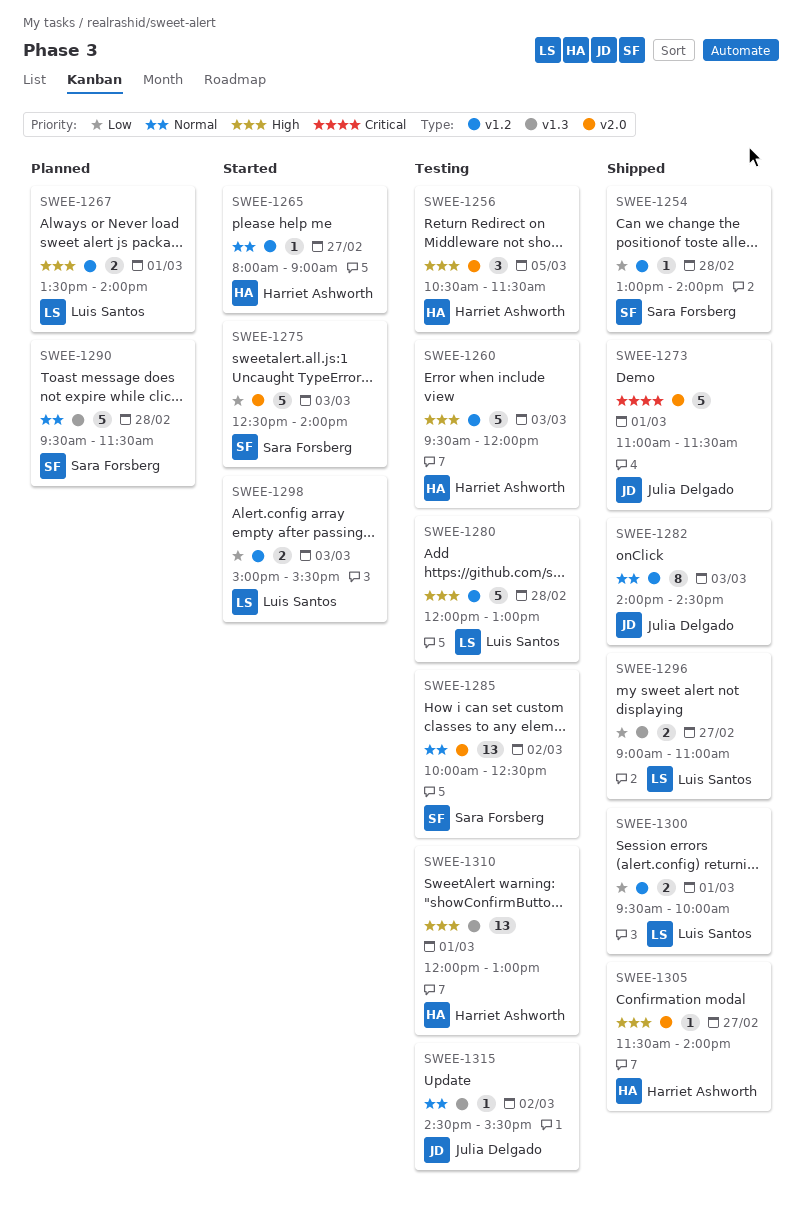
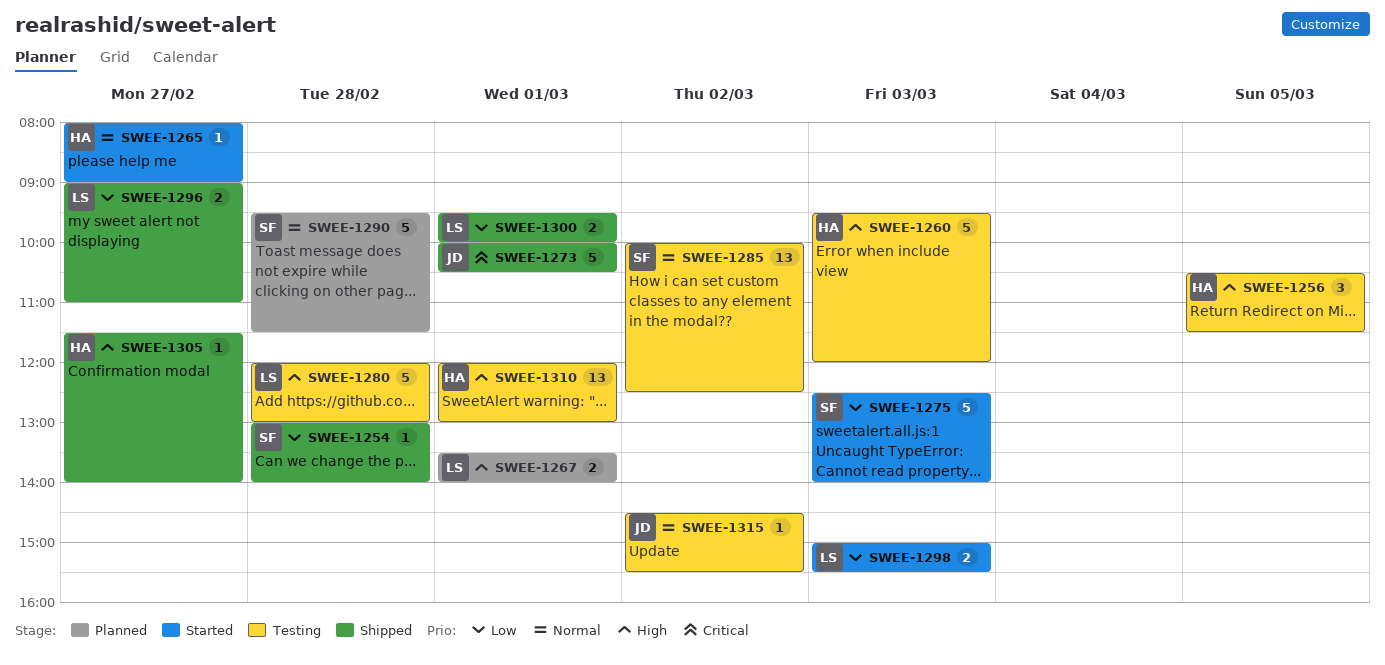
SWEE-1273, begins: 11:00 -> 10:00
SWEE-1273, ends: 11:30 -> 10:30
SWEE-1282: present -> none

